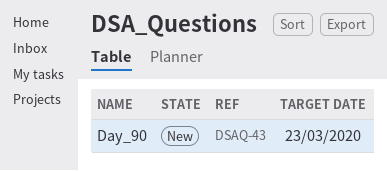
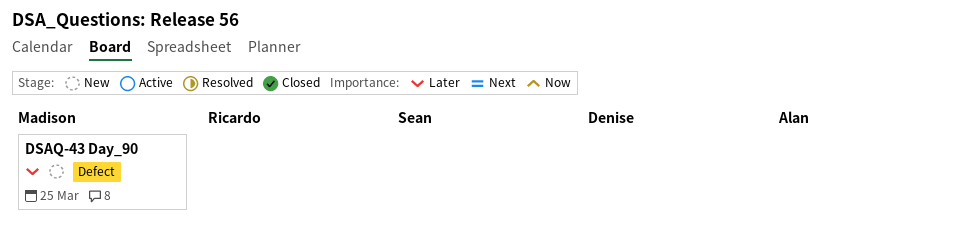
DSAQ-43, due: Mar 23 -> Mar 25

